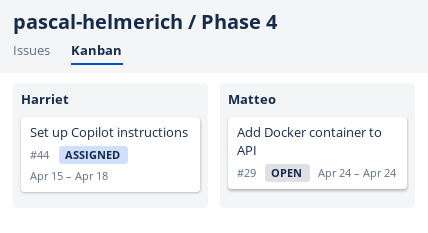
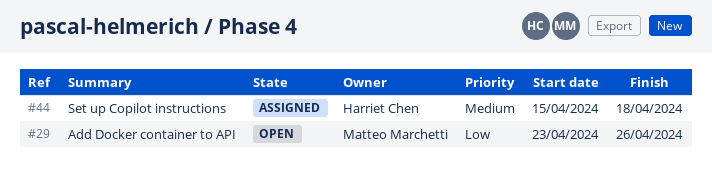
#29, start: Apr 24 -> Apr 23
#29, due: Apr 24 -> Apr 26

